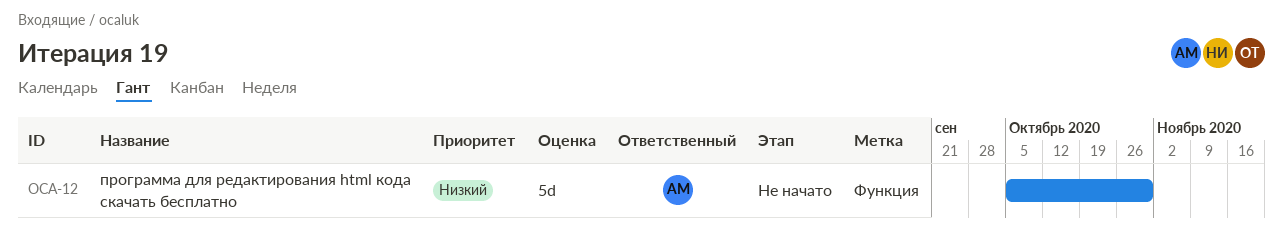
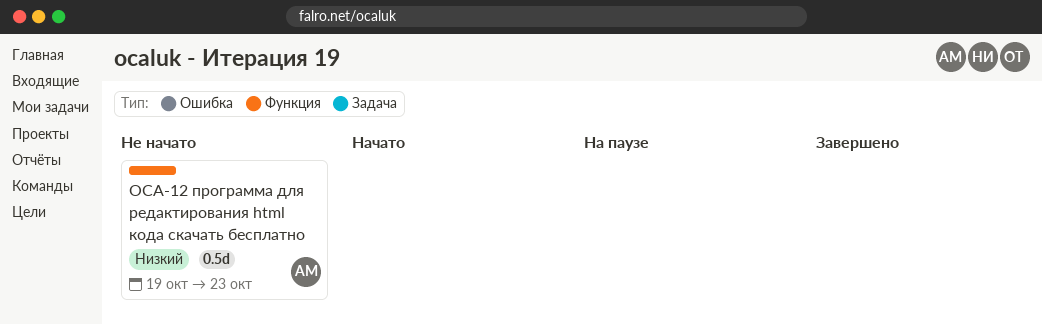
OCA-12, estimate: 5d -> 0.5d
OCA-12, start: Oct 5 -> Oct 19
OCA-12, due: Oct 30 -> Oct 23

